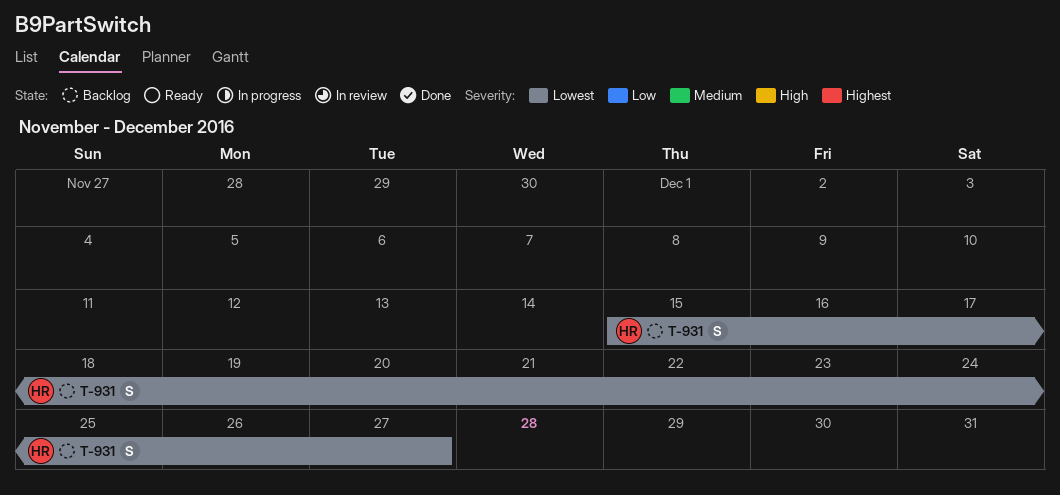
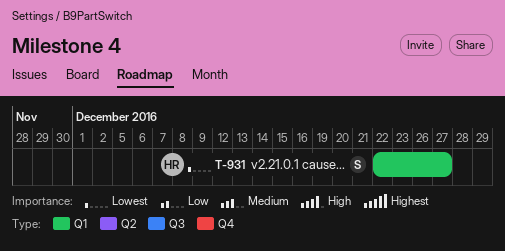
T-931, start: Dec 15 -> Dec 22

